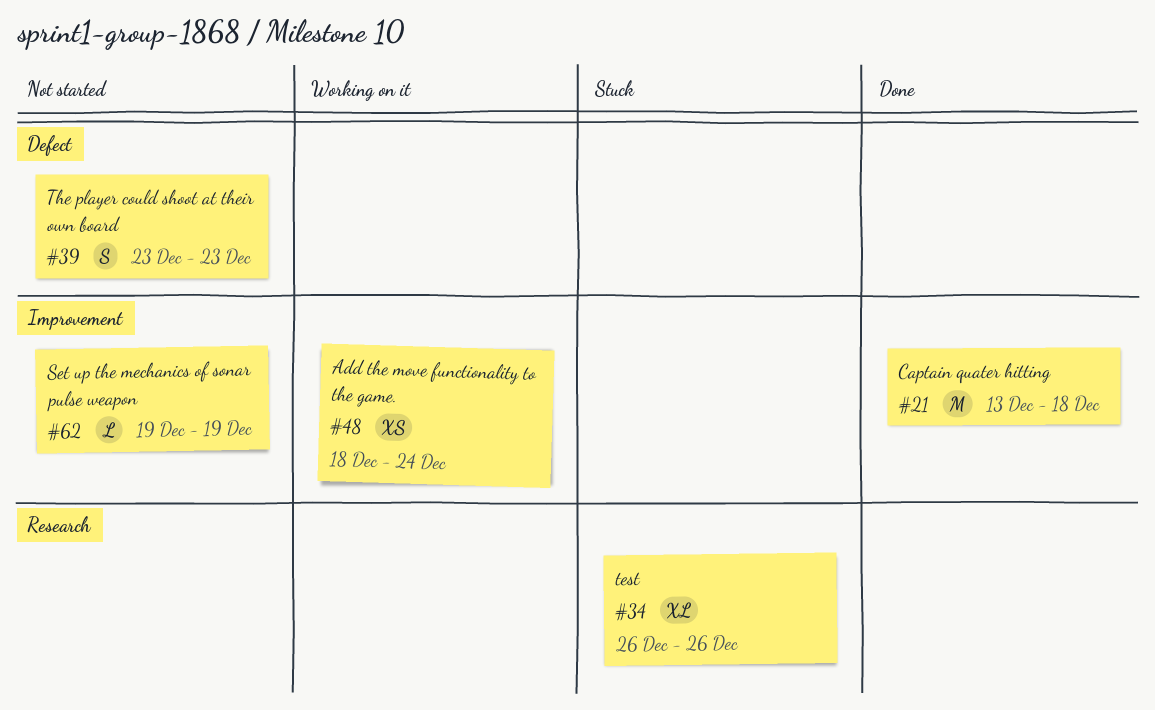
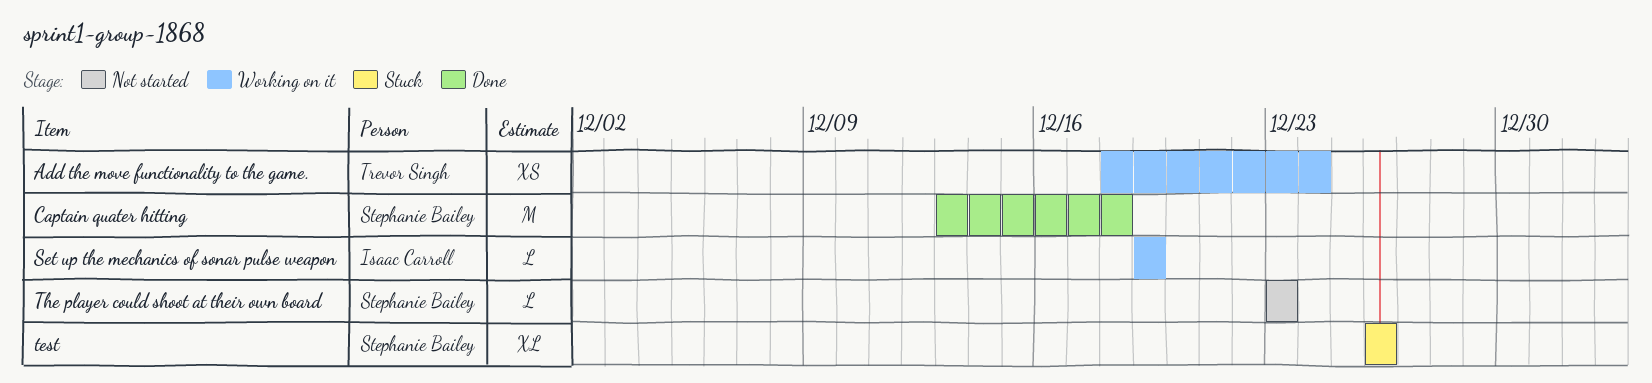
Set up the mechanics of sonar pulse weapon, status: Not started -> Working on it
The player could shoot at their own board, estimate: S -> L

